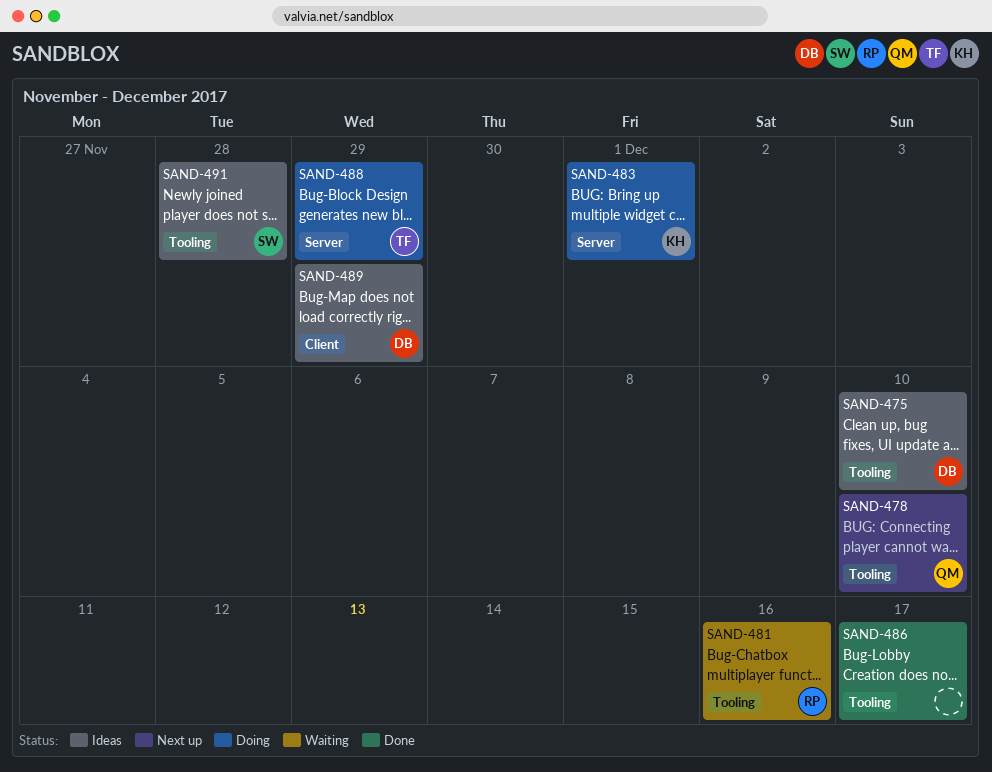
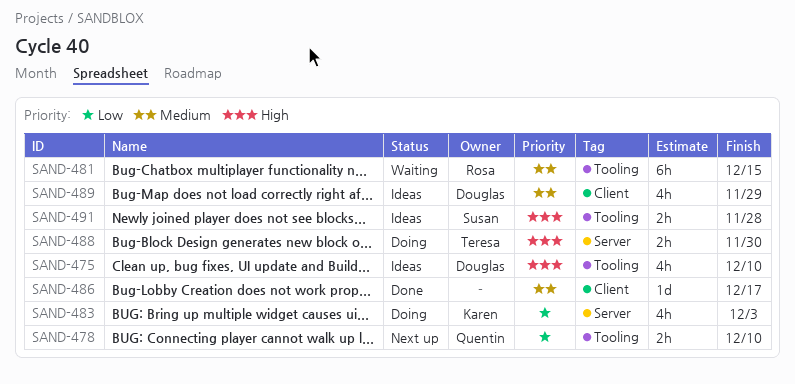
SAND-481, due: Dec 16 -> Dec 15
SAND-483, due: Dec 1 -> Dec 3
SAND-486, label: Tooling -> Client
SAND-488, due: Nov 29 -> Nov 30

